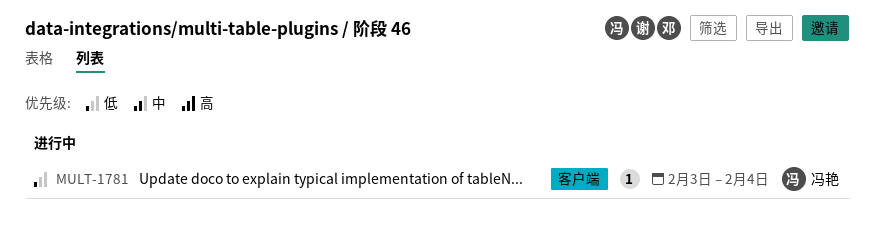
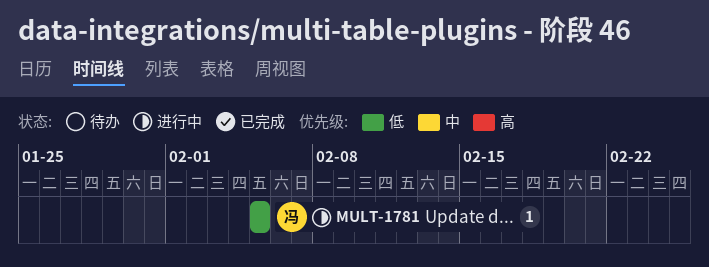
MULT-1781, start: Feb 3 -> Feb 5
MULT-1781, due: Feb 4 -> Feb 5

